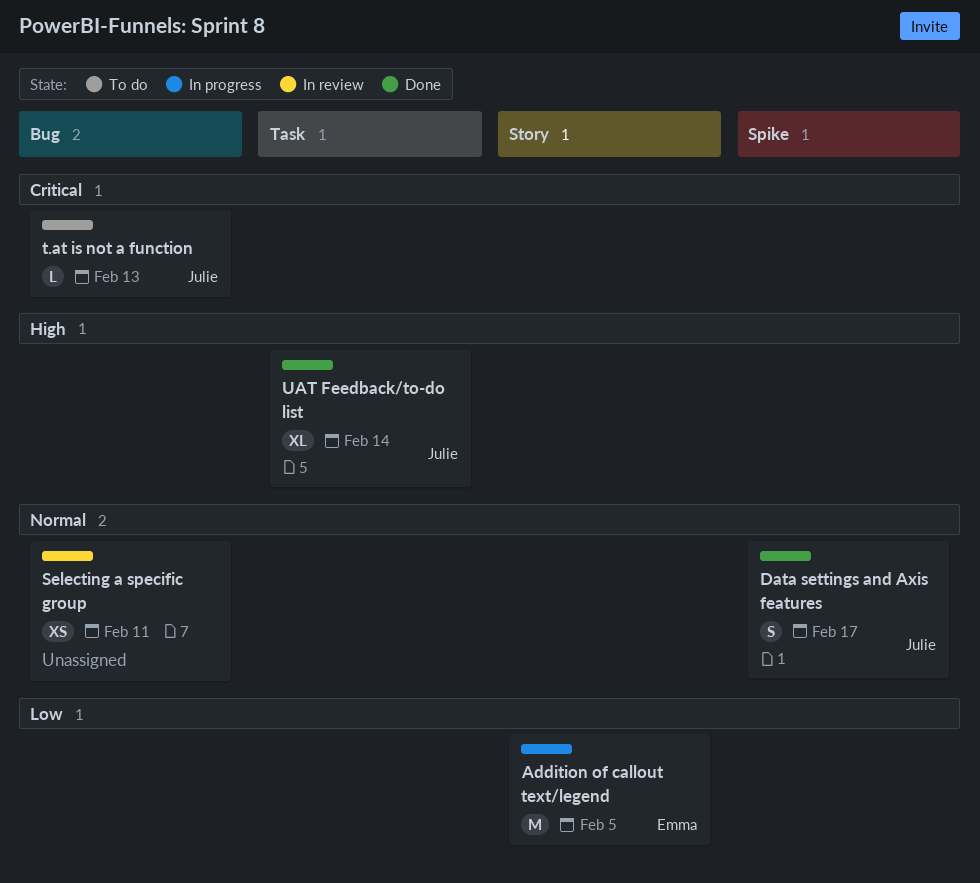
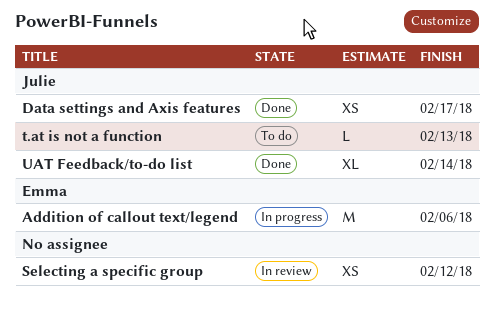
Addition of callout text/legend, due: Feb 5 -> Feb 6
Data settings and Axis features, estimate: S -> XS
Selecting a specific group, due: Feb 11 -> Feb 12

